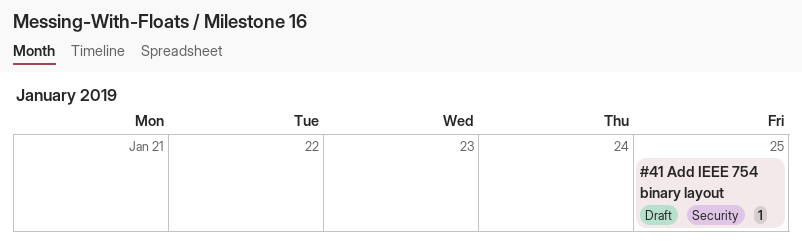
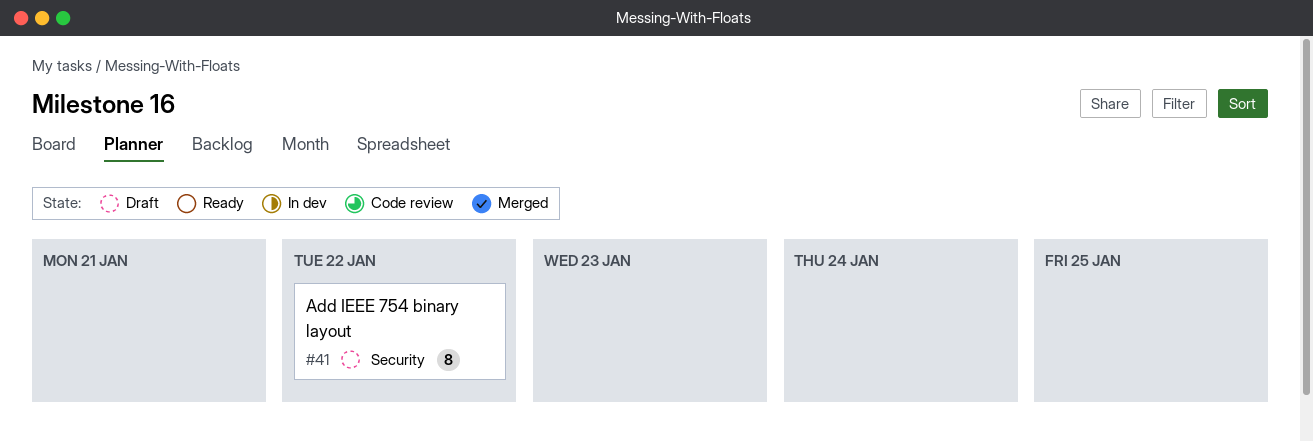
#41, estimate: 1 -> 8
#41, due: Jan 25 -> Jan 22

